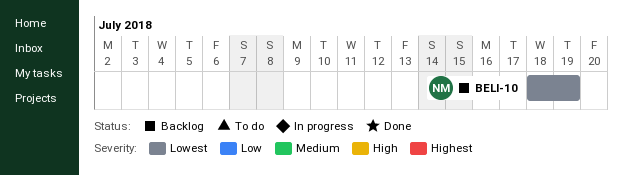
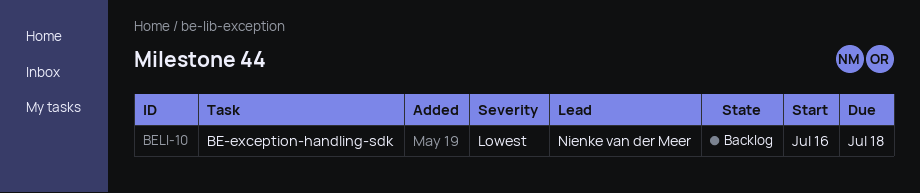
BELI-10, start: Jul 18 -> Jul 16
BELI-10, due: Jul 19 -> Jul 18

